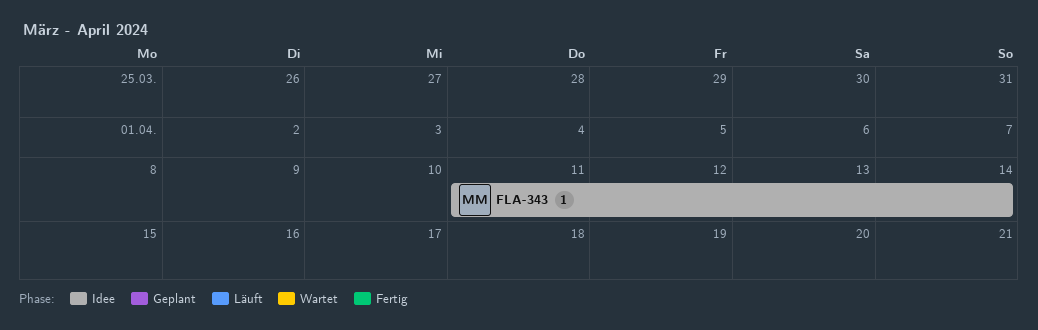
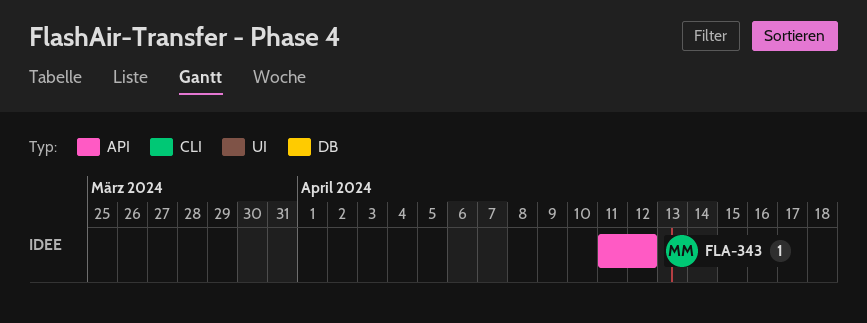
FLA-343, due: Apr 14 -> Apr 12

